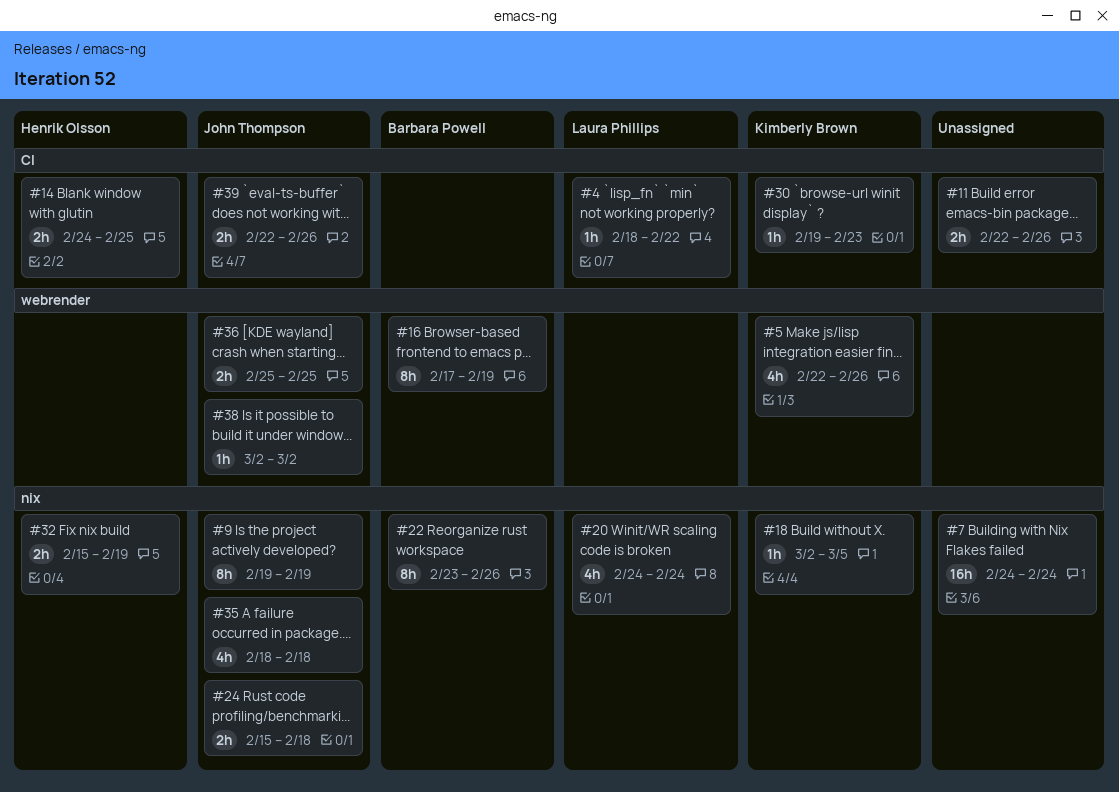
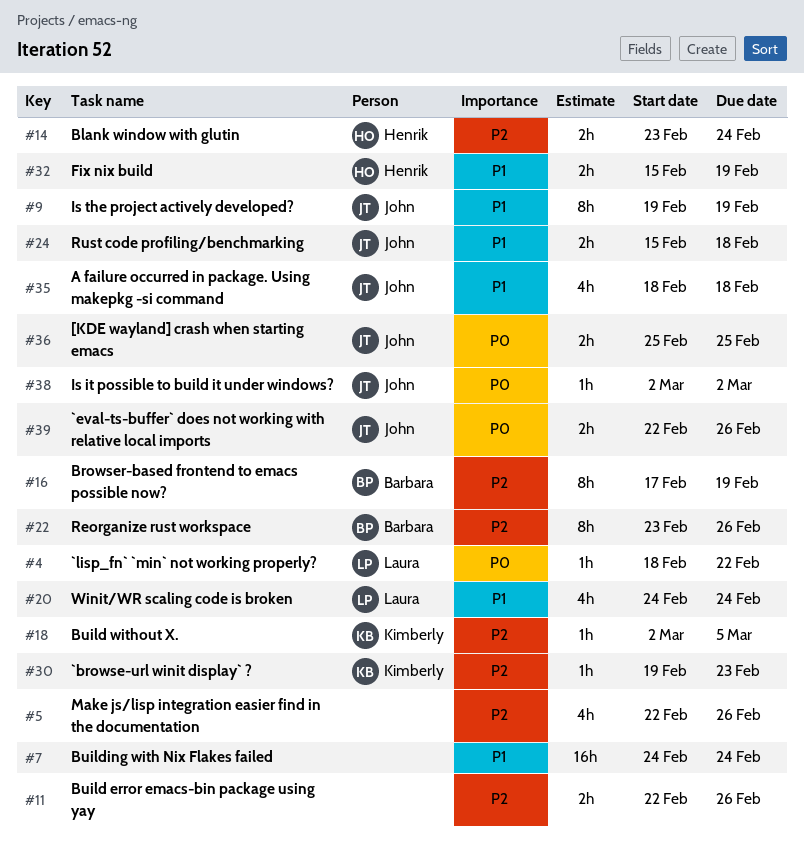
#5, owner: Kimberly Brown -> none
#14, start: Feb 24 -> Feb 23
#14, due: Feb 25 -> Feb 24

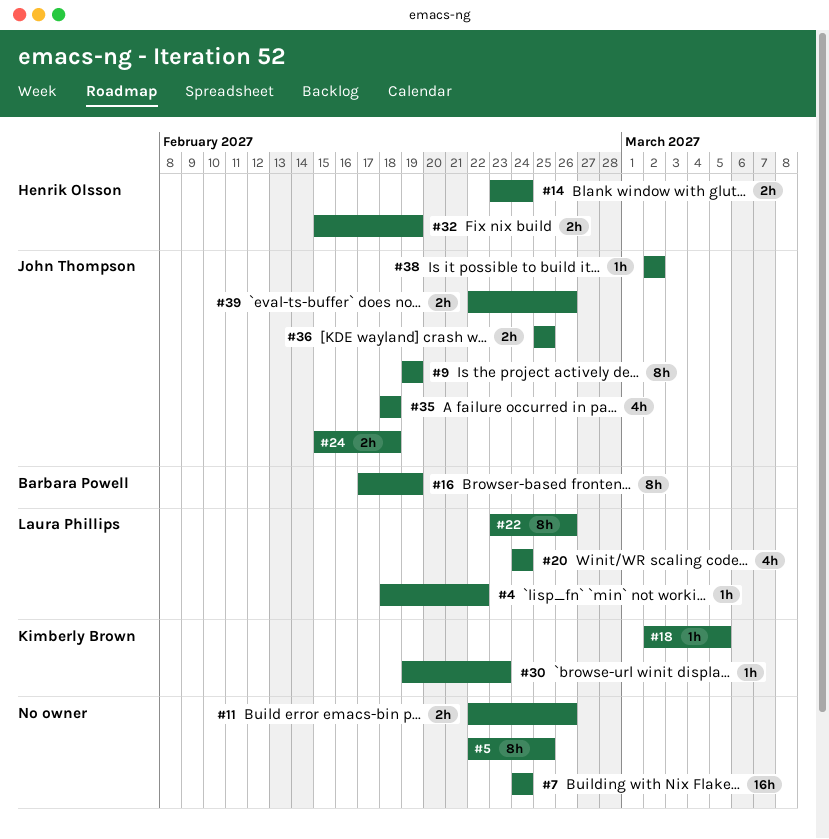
#5, estimate: 4h -> 8h
#5, due: Feb 26 -> Feb 25
#22, owner: Barbara Powell -> Laura Phillips

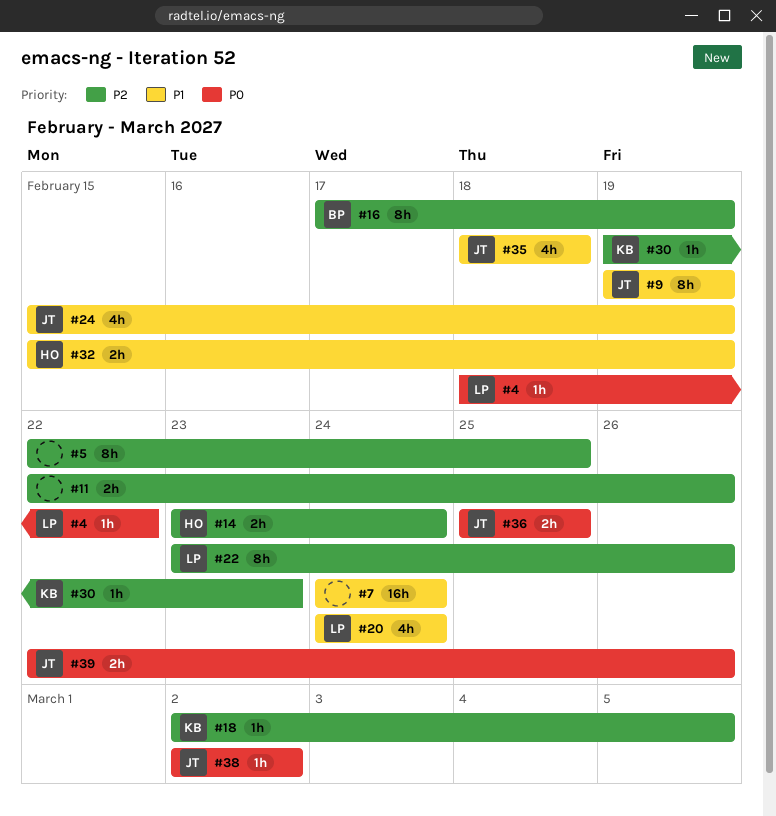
#24, estimate: 2h -> 4h
#24, due: Feb 18 -> Feb 19

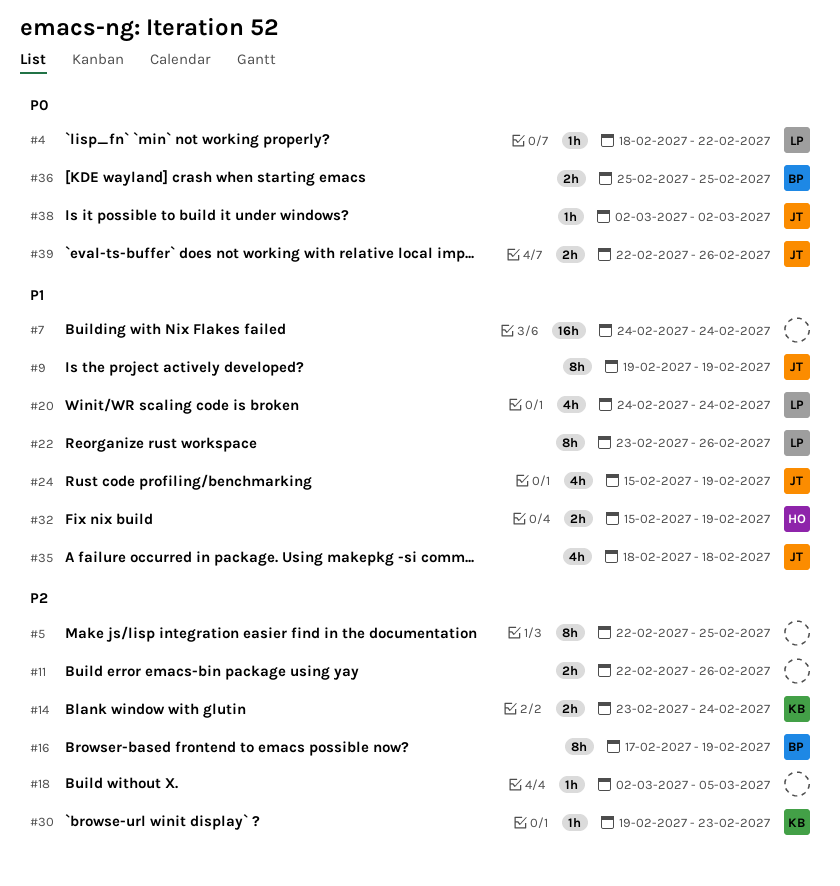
#14, owner: HO -> KB
#18, owner: KB -> none
#22, priority: P2 -> P1
#36, owner: JT -> BP

